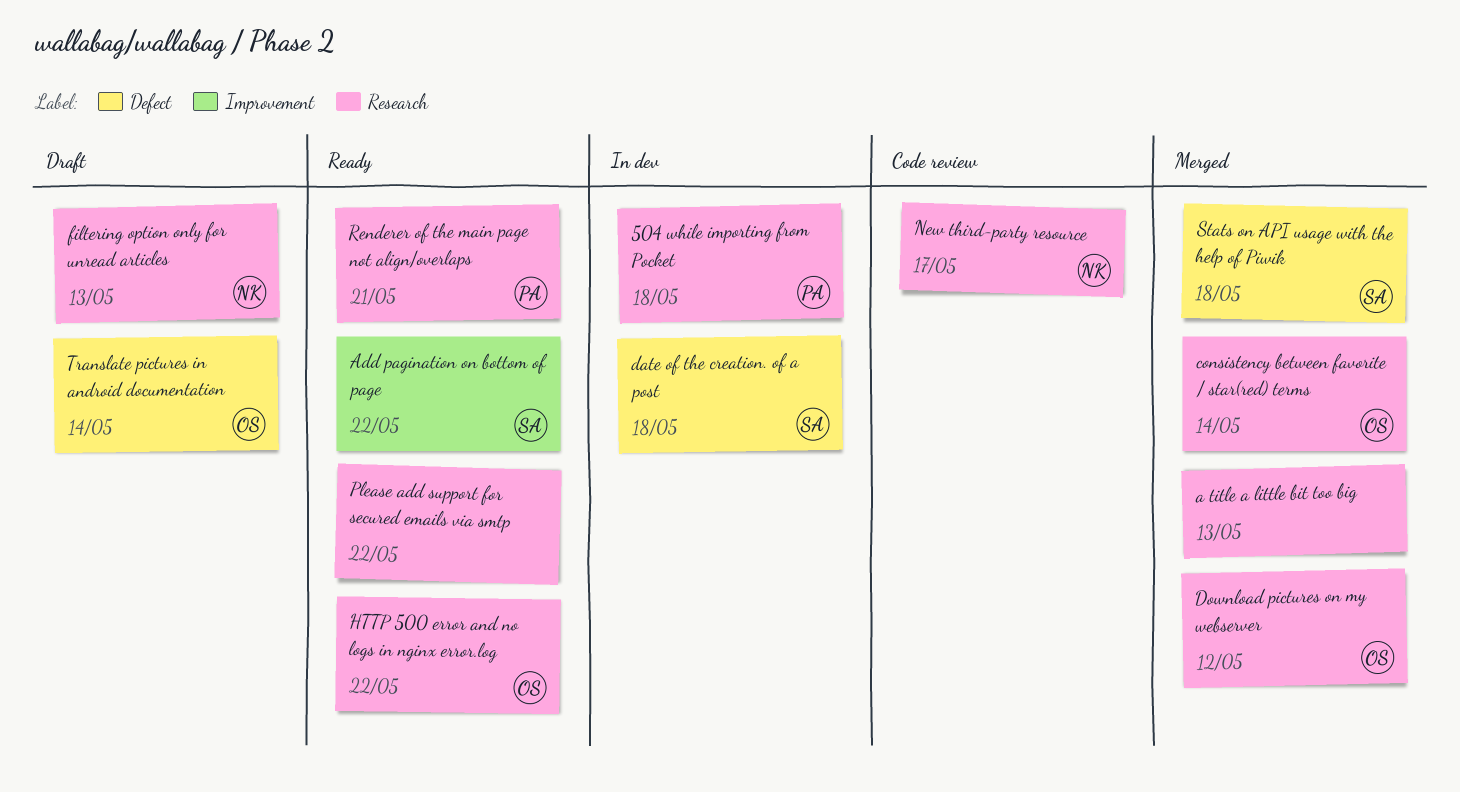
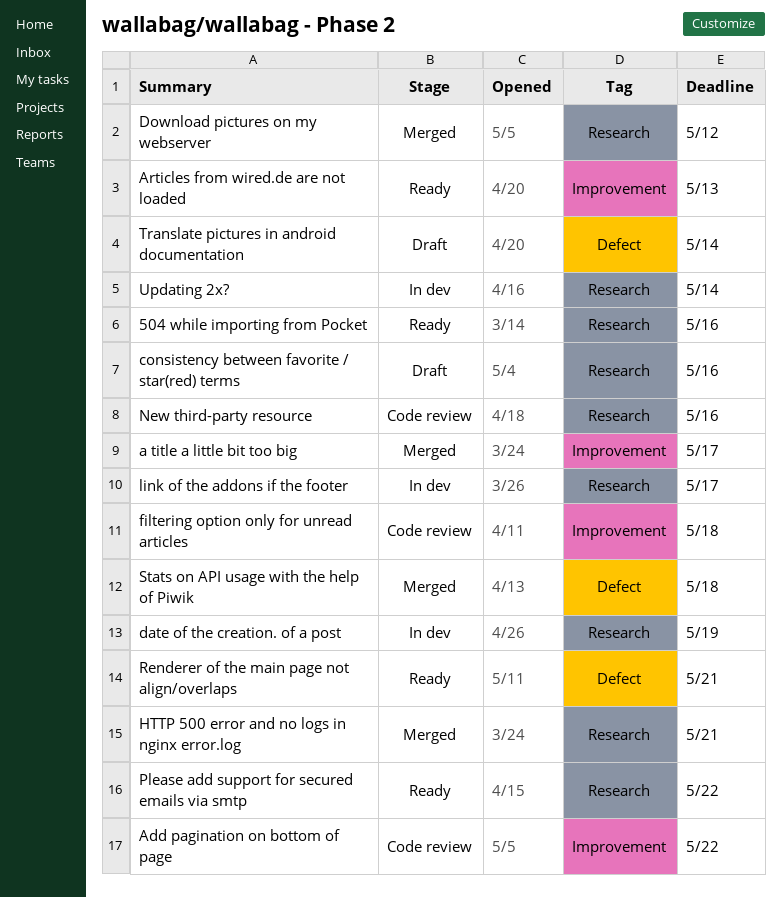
504 while importing from Pocket, status: In dev -> Ready
504 while importing from Pocket, due: May 18 -> May 16
a title a little bit too big, label: Research -> Improvement
a title a little bit too big, due: May 13 -> May 17
Add pagination on bottom of page, status: Ready -> Code review
Articles from wired.de are not loaded: none -> present
consistency between favorite / star(red) terms, status: Merged -> Draft
consistency between favorite / star(red) terms, due: May 14 -> May 16
date of the creation. of a post, label: Defect -> Research
date of the creation. of a post, due: May 18 -> May 19
filtering option only for unread articles, status: Draft -> Code review
filtering option only for unread articles, label: Research -> Improvement
filtering option only for unread articles, due: May 13 -> May 18
HTTP 500 error and no logs in nginx error.log, status: Ready -> Merged
HTTP 500 error and no logs in nginx error.log, due: May 22 -> May 21
link of the addons if the footer: none -> present
New third-party resource, due: May 17 -> May 16
Renderer of the main page not align/overlaps, label: Research -> Defect
Updating 2x?: none -> present

